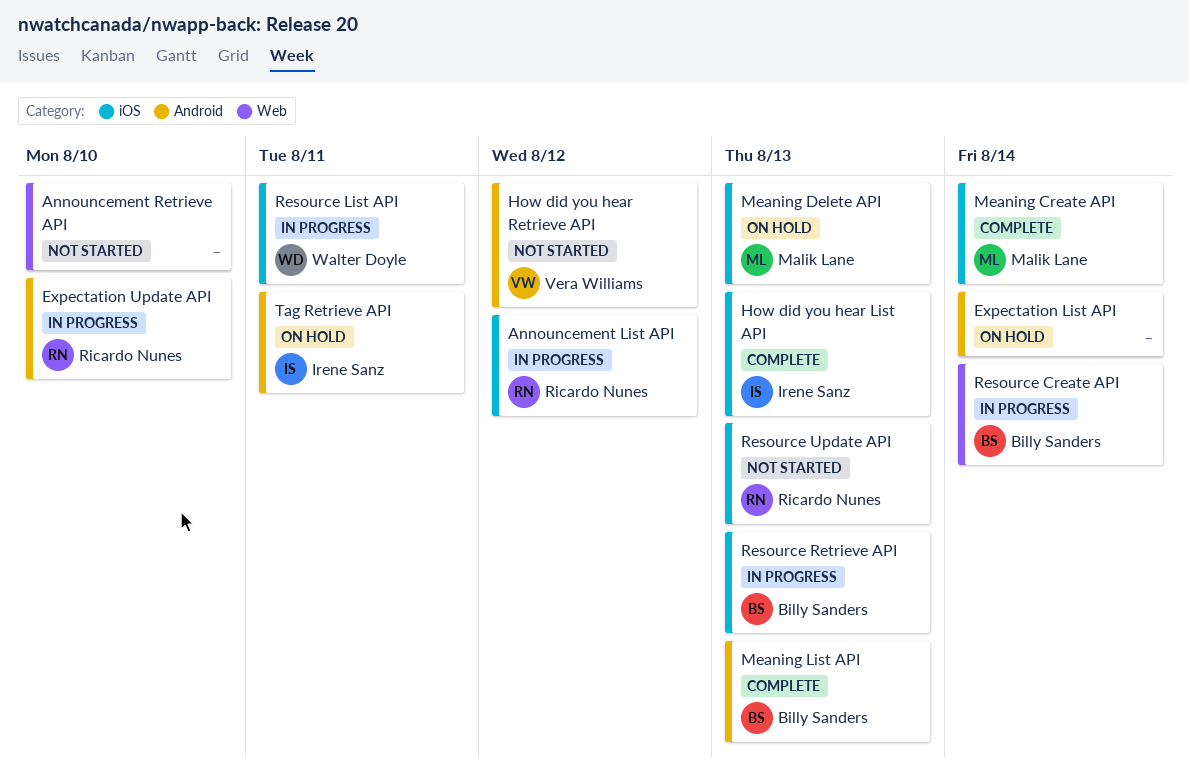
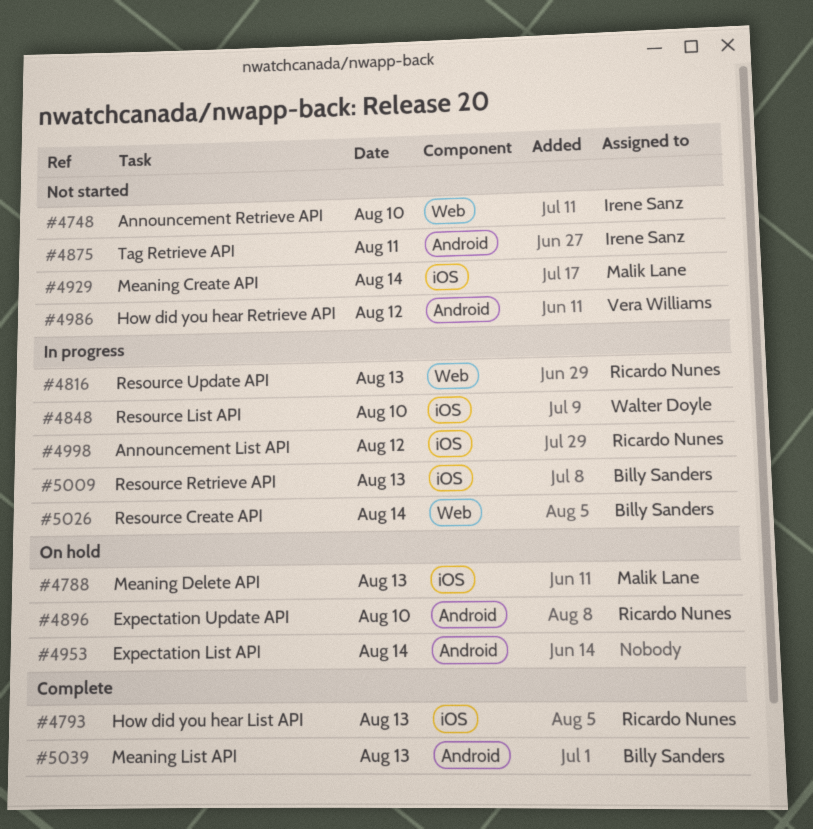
Announcement Retrieve API, owner: none -> Irene Sanz
Expectation Update API, status: In progress -> On hold
How did you hear List API, owner: Irene Sanz -> Ricardo Nunes
Meaning Create API, status: Complete -> Not started
Resource List API, day: Aug 11 -> Aug 10
Resource Update API, status: Not started -> In progress
Resource Update API, label: iOS -> Web
Tag Retrieve API, status: On hold -> Not started

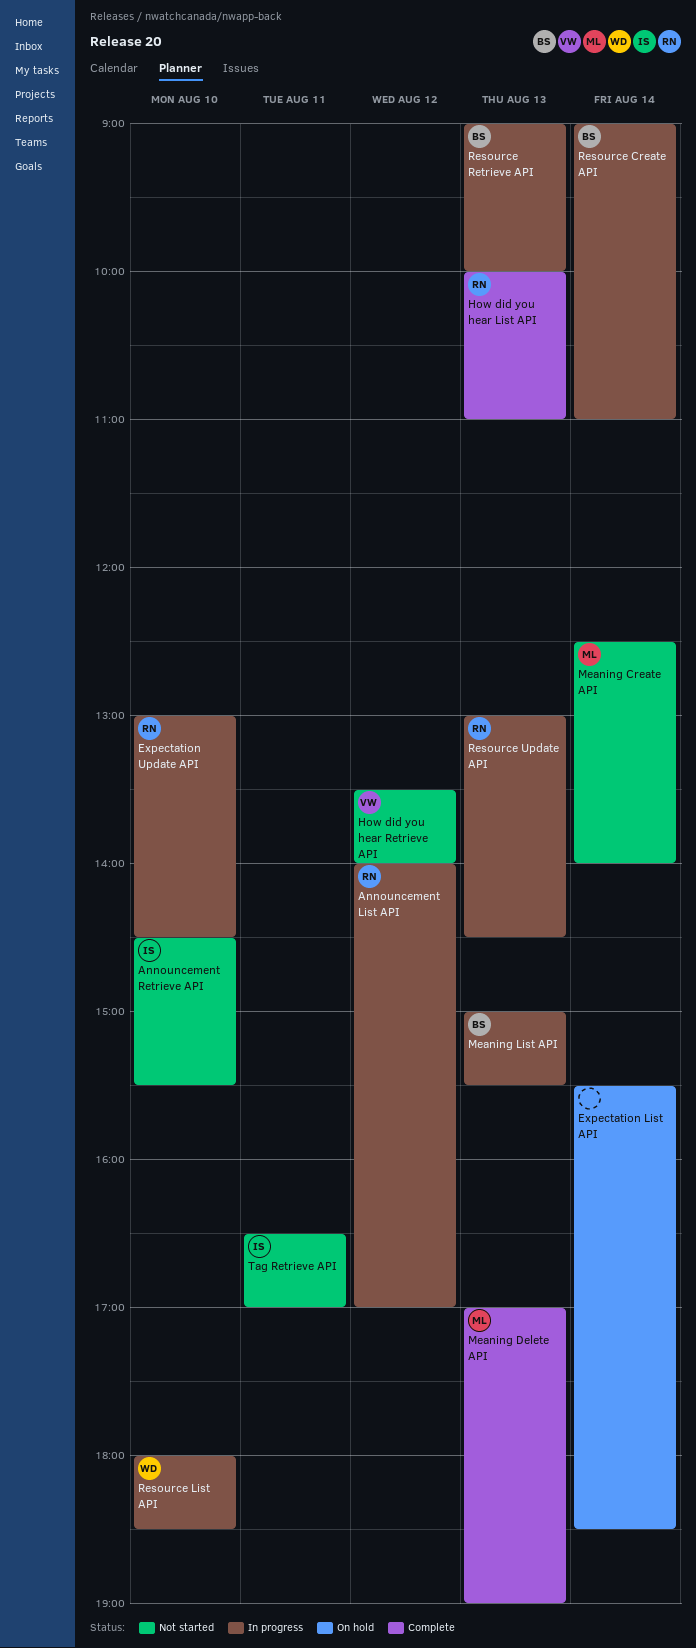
Expectation Update API, status: On hold -> In progress
Meaning Delete API, status: On hold -> Complete
Meaning List API, status: Complete -> In progress

